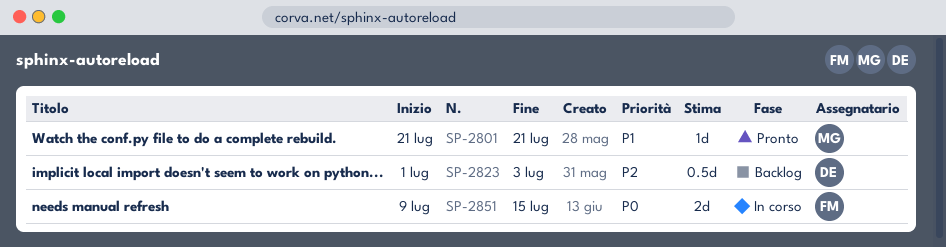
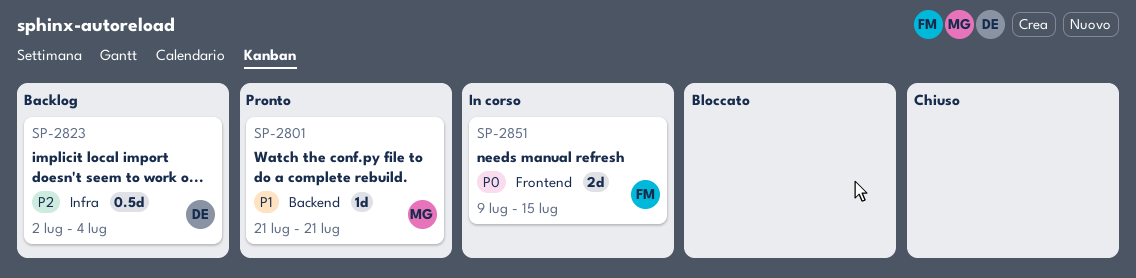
SP-2823, start: Jul 1 -> Jul 2
SP-2823, due: Jul 3 -> Jul 4

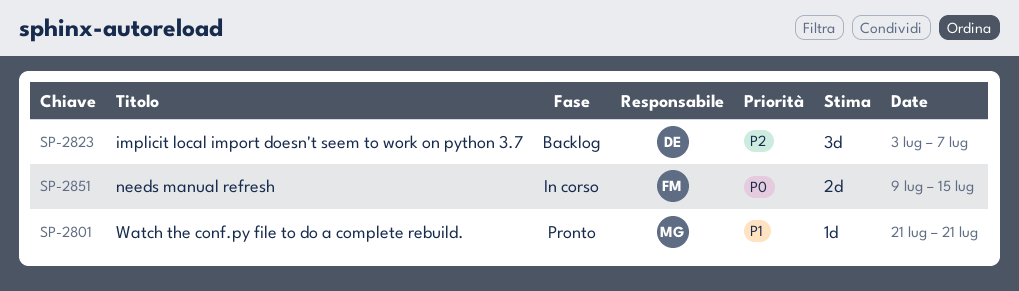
SP-2823, estimate: 0.5d -> 3d
SP-2823, start: Jul 2 -> Jul 3
SP-2823, due: Jul 4 -> Jul 7

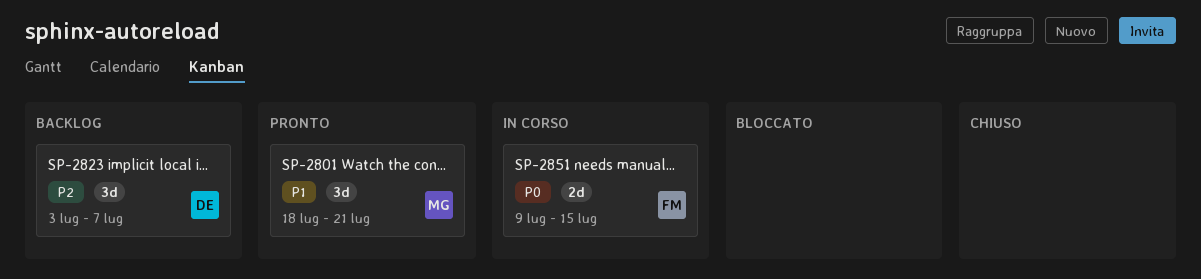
SP-2801, estimate: 1d -> 3d
SP-2801, start: Jul 21 -> Jul 18

